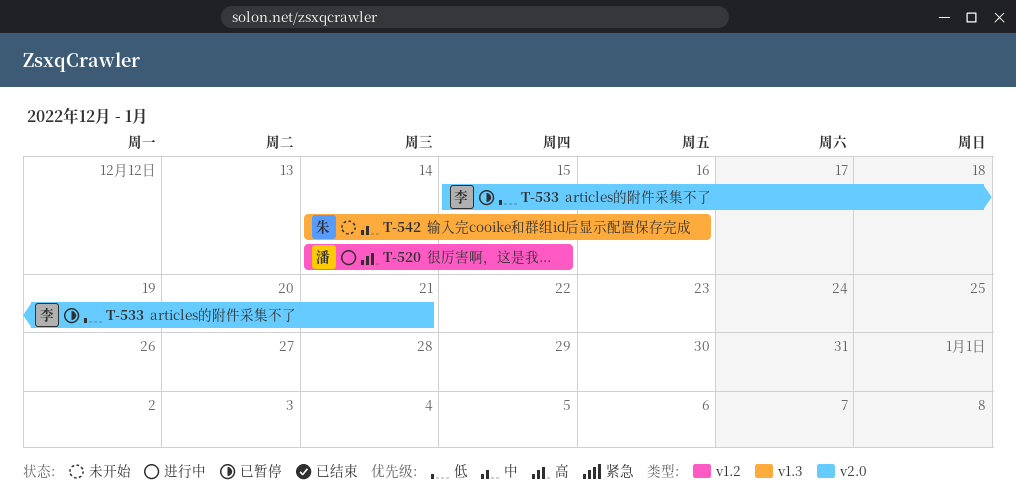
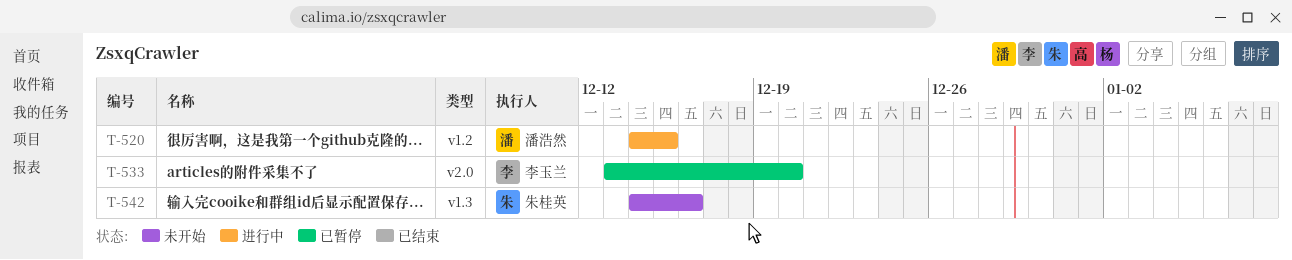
T-533, start: Dec 15 -> Dec 13
T-533, due: Dec 21 -> Dec 20

